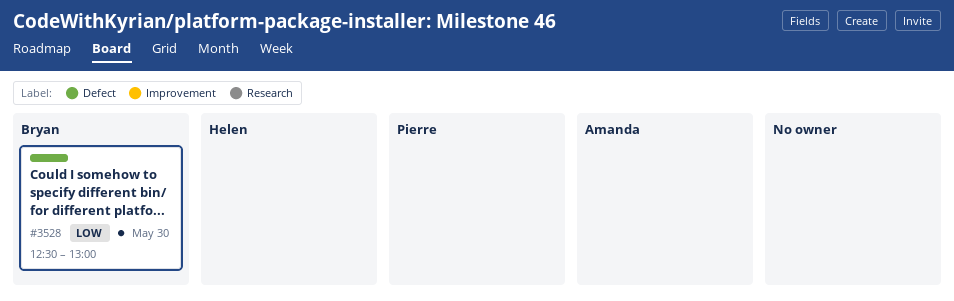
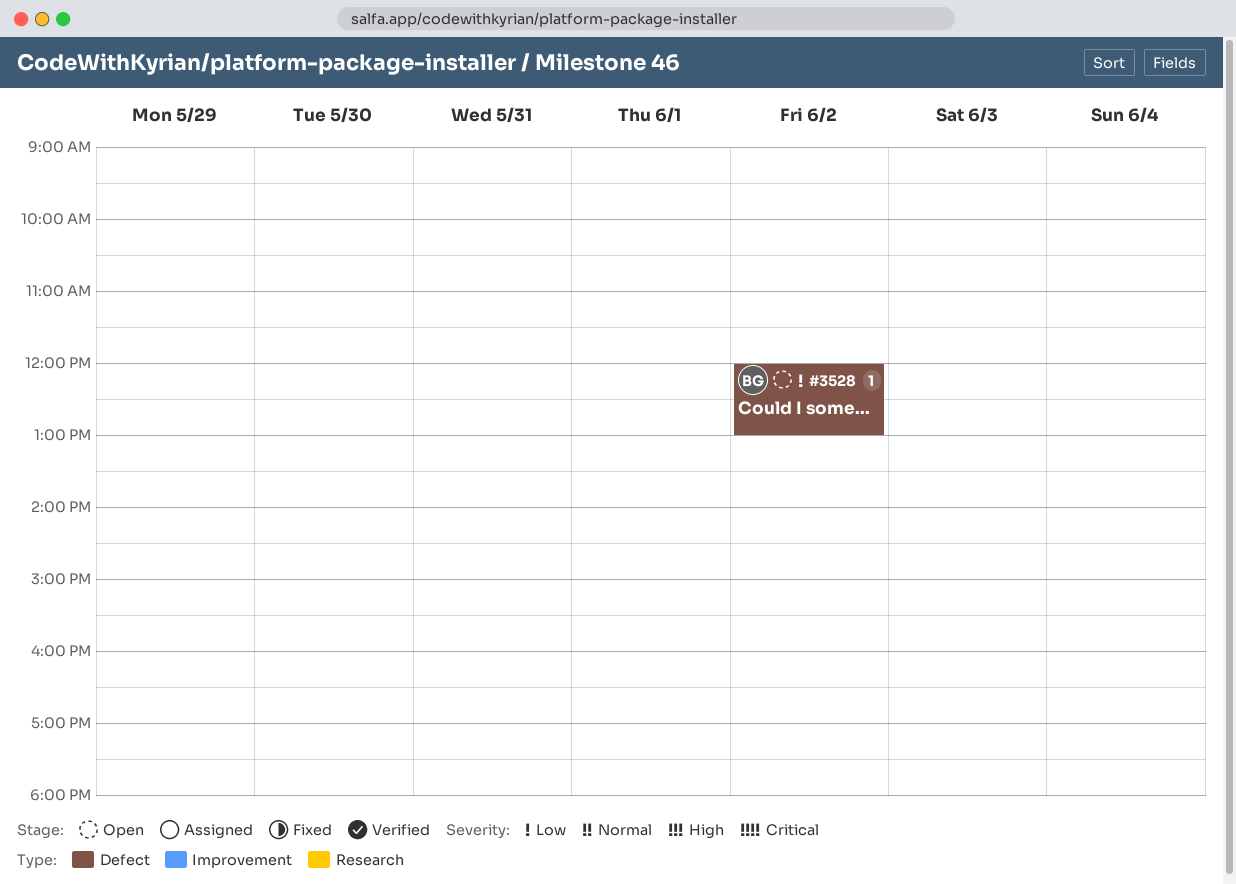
#3528, day: May 30 -> Jun 2
#3528, begins: 12:30 -> 12:00

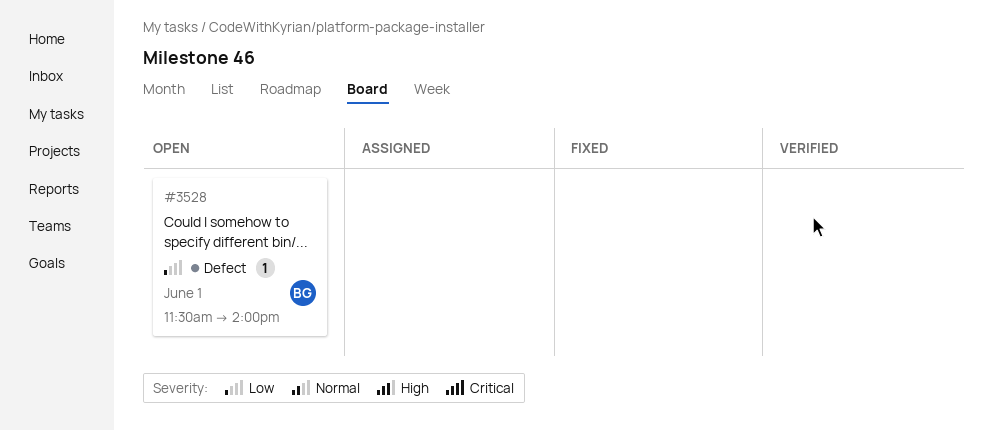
#3528, day: Jun 2 -> Jun 1
#3528, begins: 12:00 -> 11:30
#3528, ends: 13:00 -> 14:00

